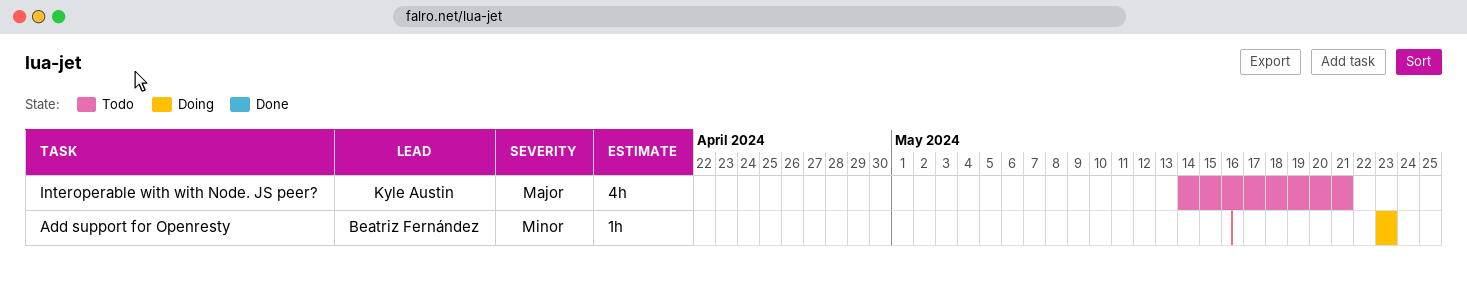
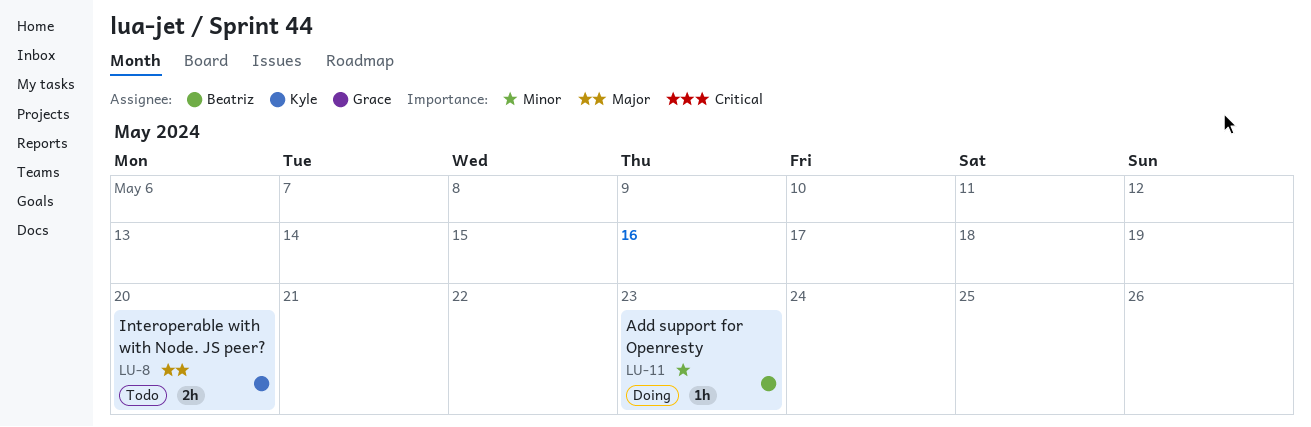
Interoperable with with Node. JS peer?, estimate: 4h -> 2h
Interoperable with with Node. JS peer?, due: May 21 -> May 20

